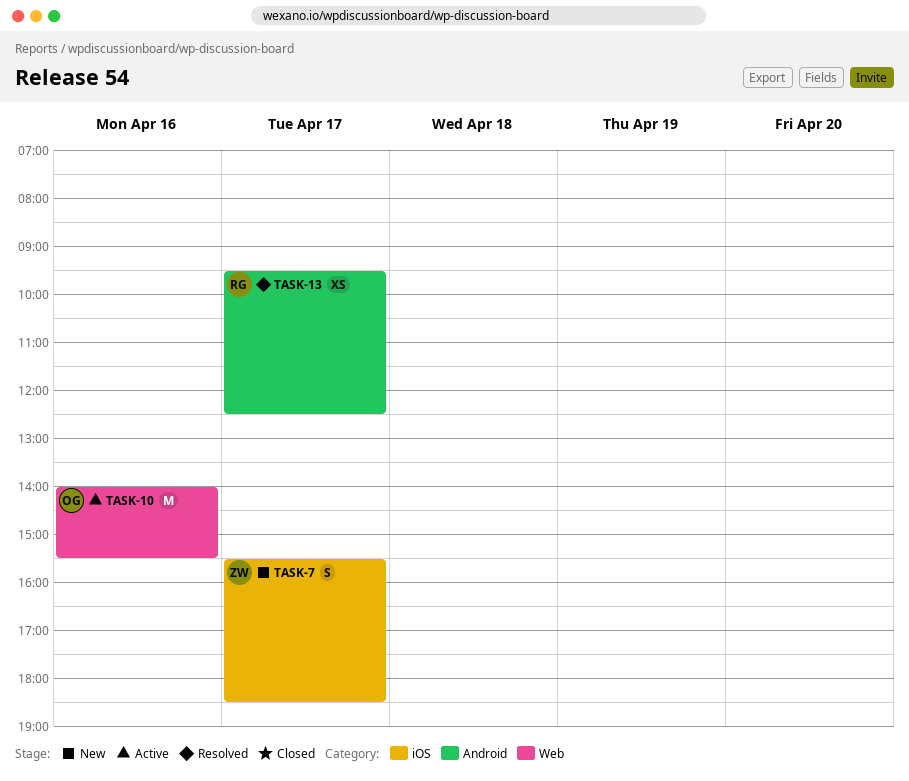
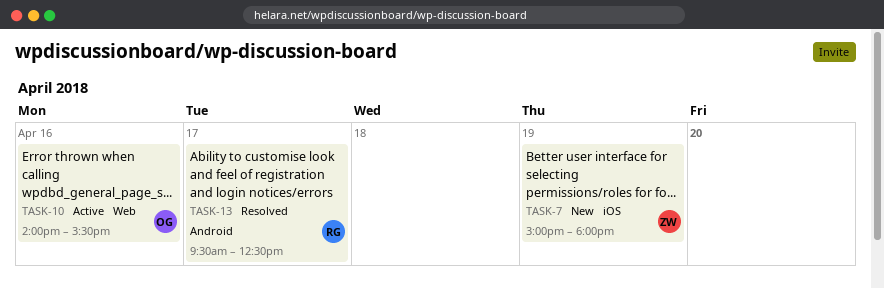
TASK-7, day: Apr 17 -> Apr 19
TASK-7, begins: 15:30 -> 15:00
TASK-7, ends: 18:30 -> 18:00

